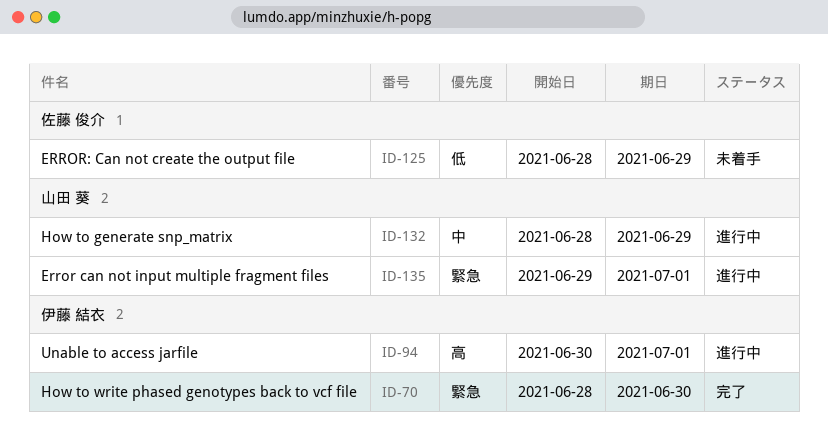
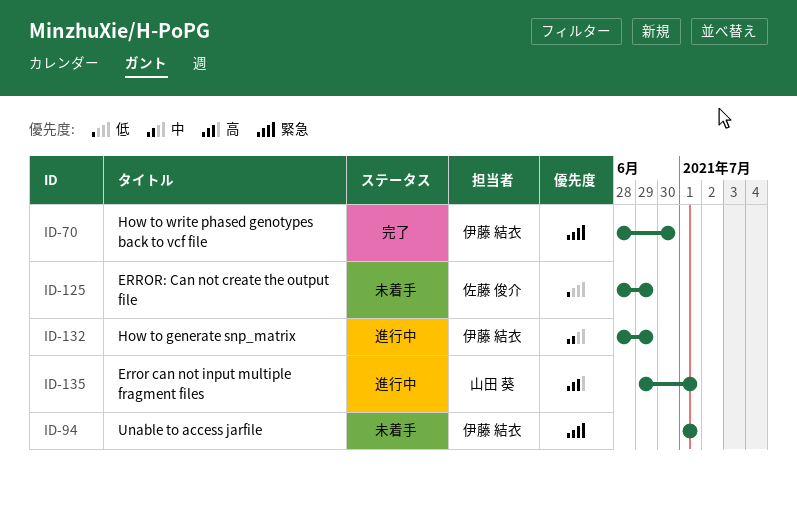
ID-94, status: 進行中 -> 未着手
ID-94, priority: 高 -> 緊急
ID-94, start: Jun 30 -> Jul 1
ID-132, owner: 山田 葵 -> 伊藤 結衣
ID-135, priority: 緊急 -> 高

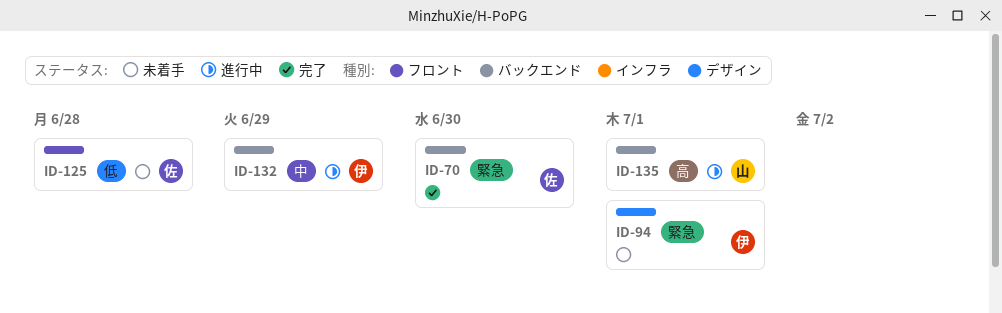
ID-70, owner: 伊藤 結衣 -> 佐藤 俊介
ID-125, due: Jun 29 -> Jun 28

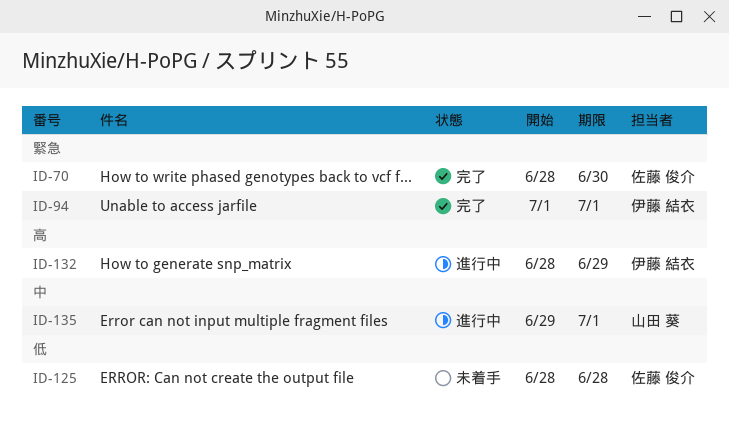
ID-94, status: 未着手 -> 完了
ID-132, priority: 中 -> 高
ID-135, priority: 高 -> 中

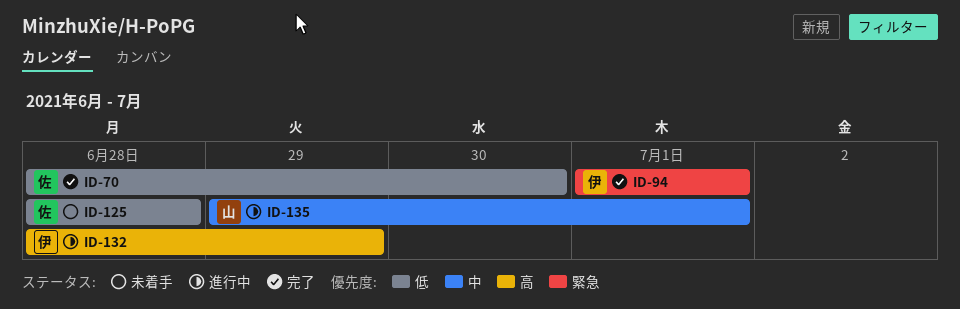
ID-70, priority: 緊急 -> 低

